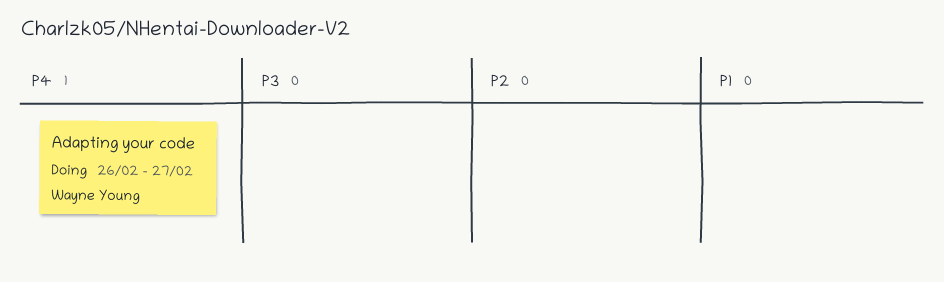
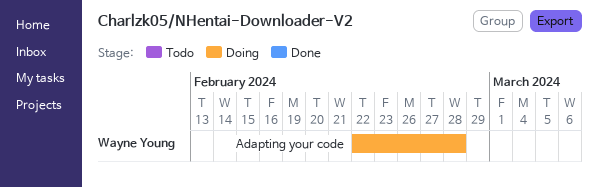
Adapting your code, start: Feb 26 -> Feb 22
Adapting your code, due: Feb 27 -> Feb 28

